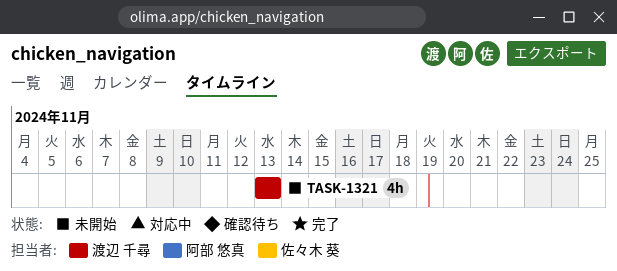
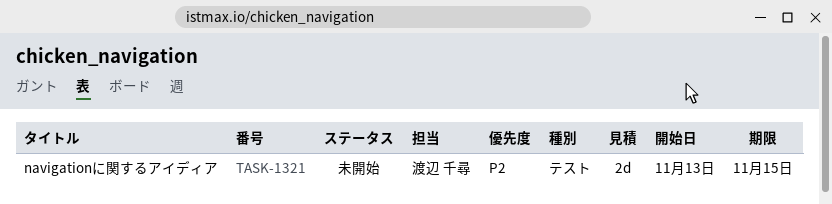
TASK-1321, estimate: 4h -> 2d
TASK-1321, due: Nov 13 -> Nov 15

